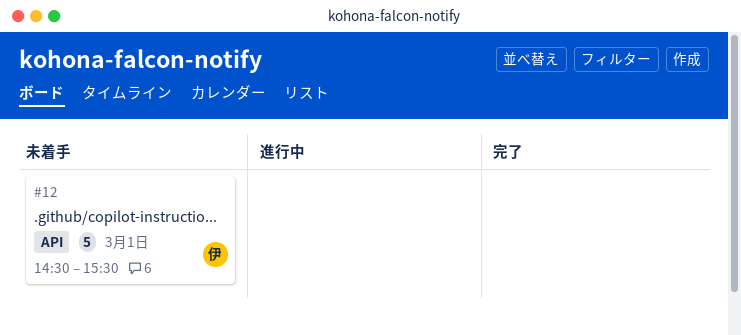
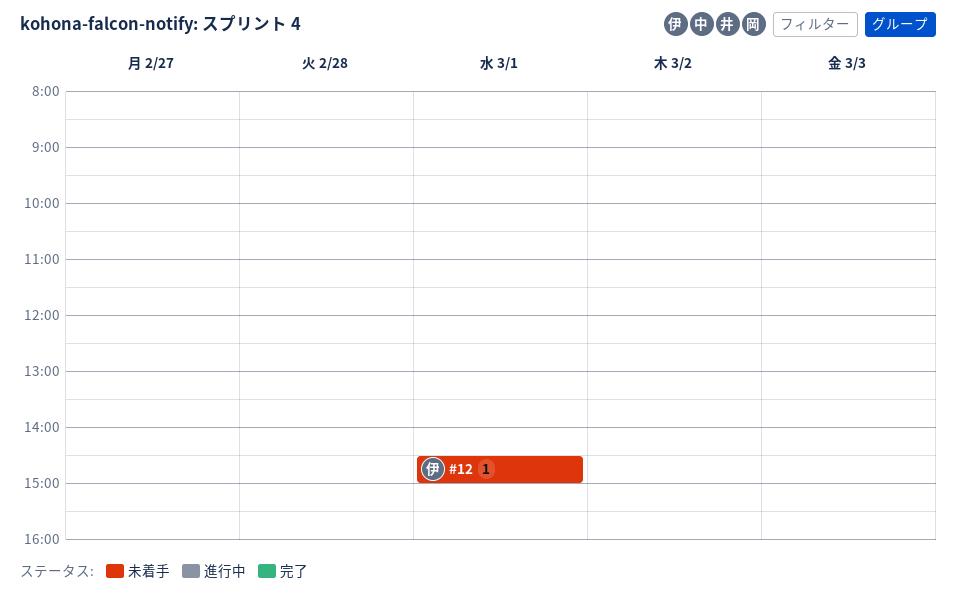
#12, estimate: 5 -> 1
#12, ends: 15:30 -> 15:00

